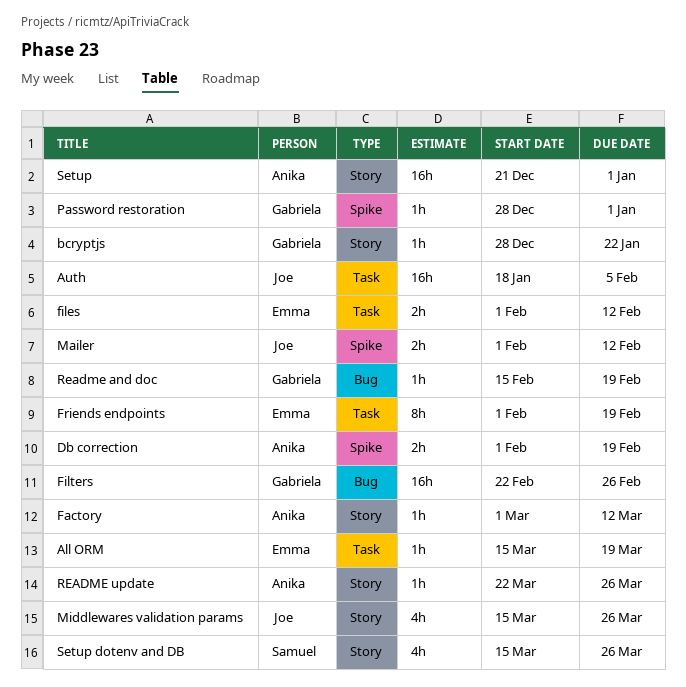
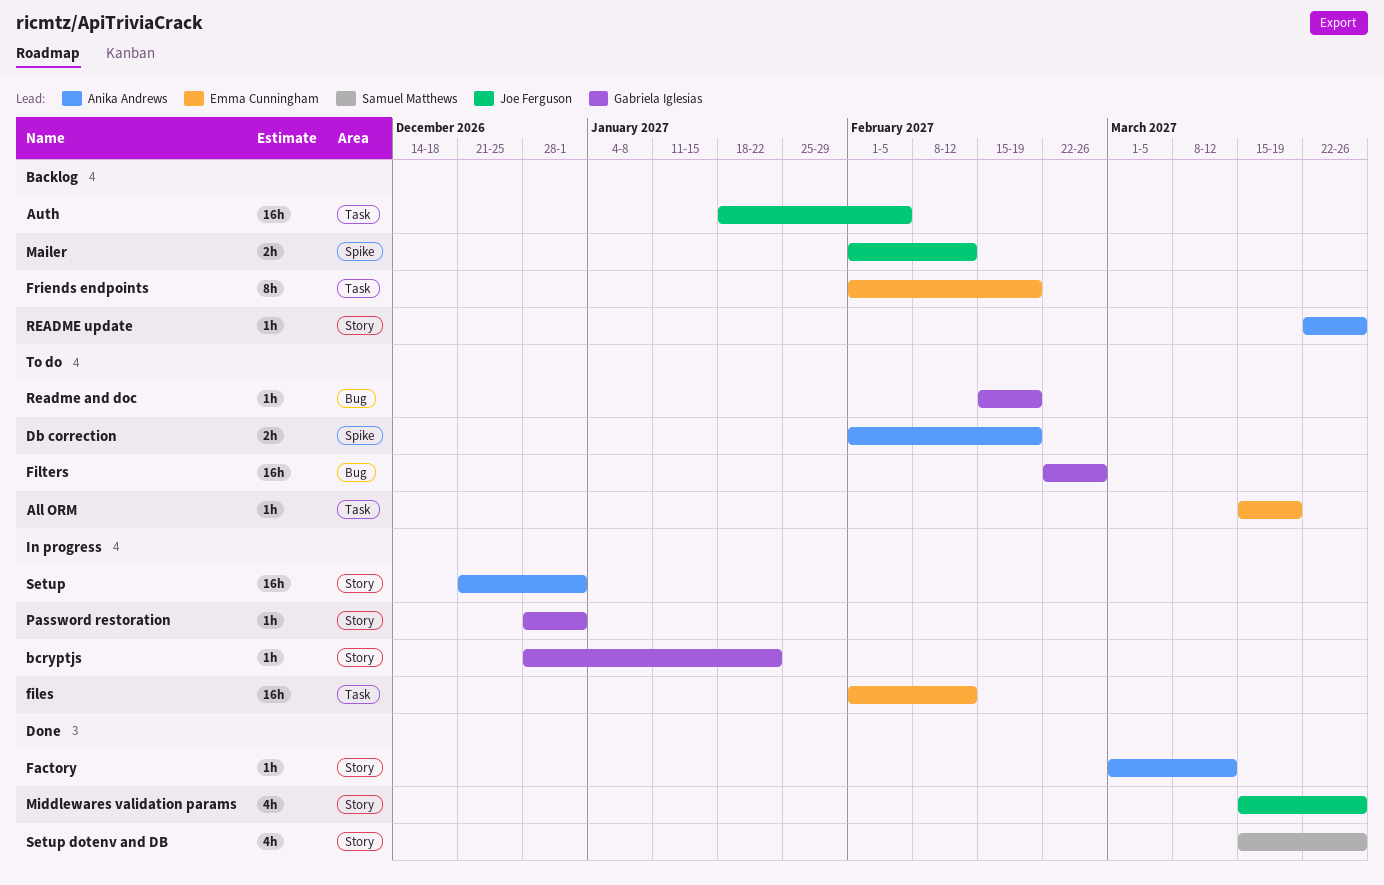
files, estimate: 2h -> 16h
Password restoration, label: Spike -> Story

